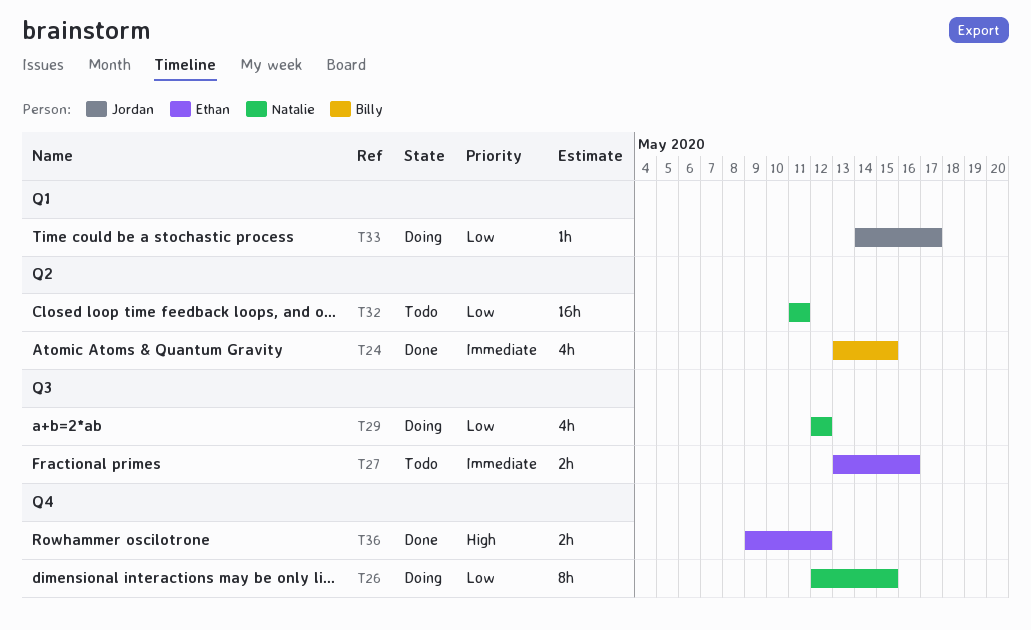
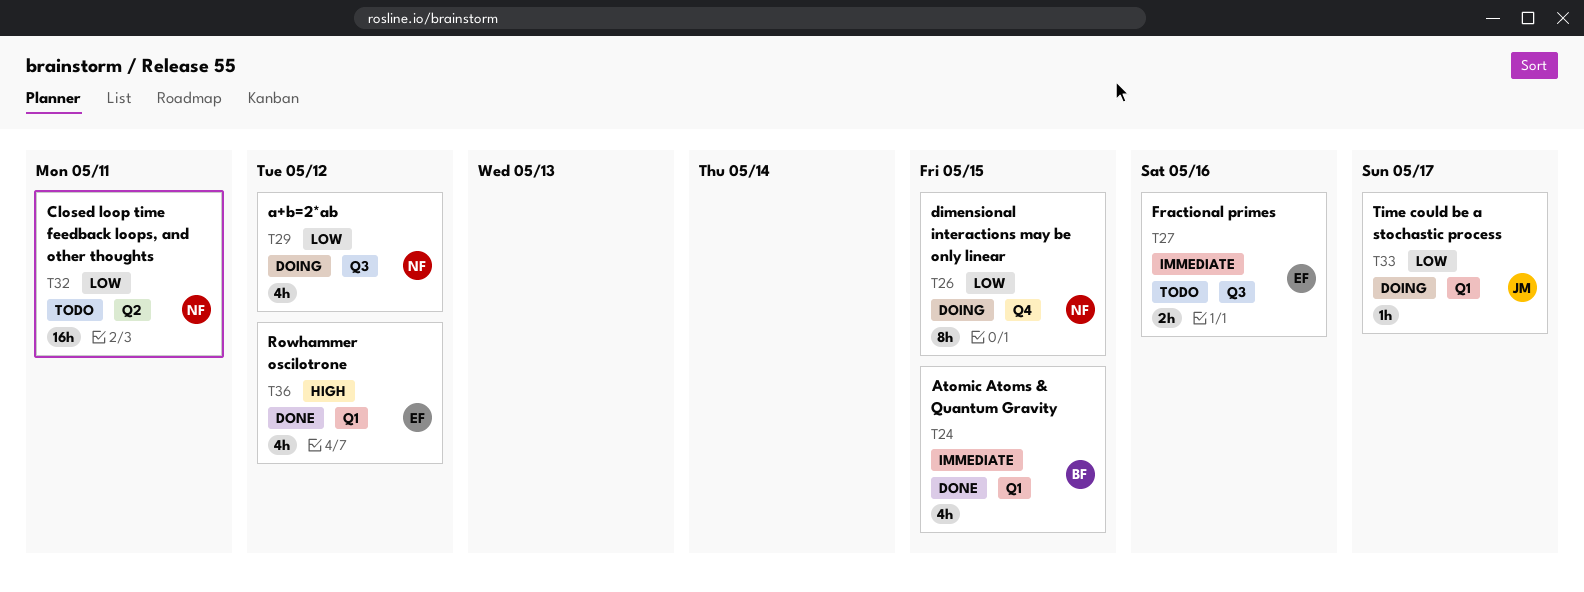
T24, label: Q2 -> Q1
T36, label: Q4 -> Q1
T36, estimate: 2h -> 4h

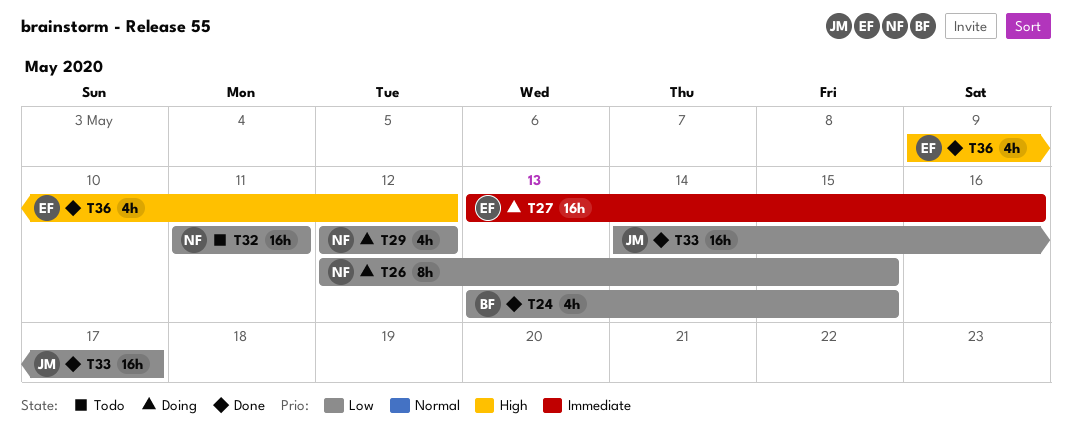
T24, priority: Immediate -> Low
T27, status: Todo -> Doing
T27, estimate: 2h -> 16h
T33, status: Doing -> Done
T33, estimate: 1h -> 16h

